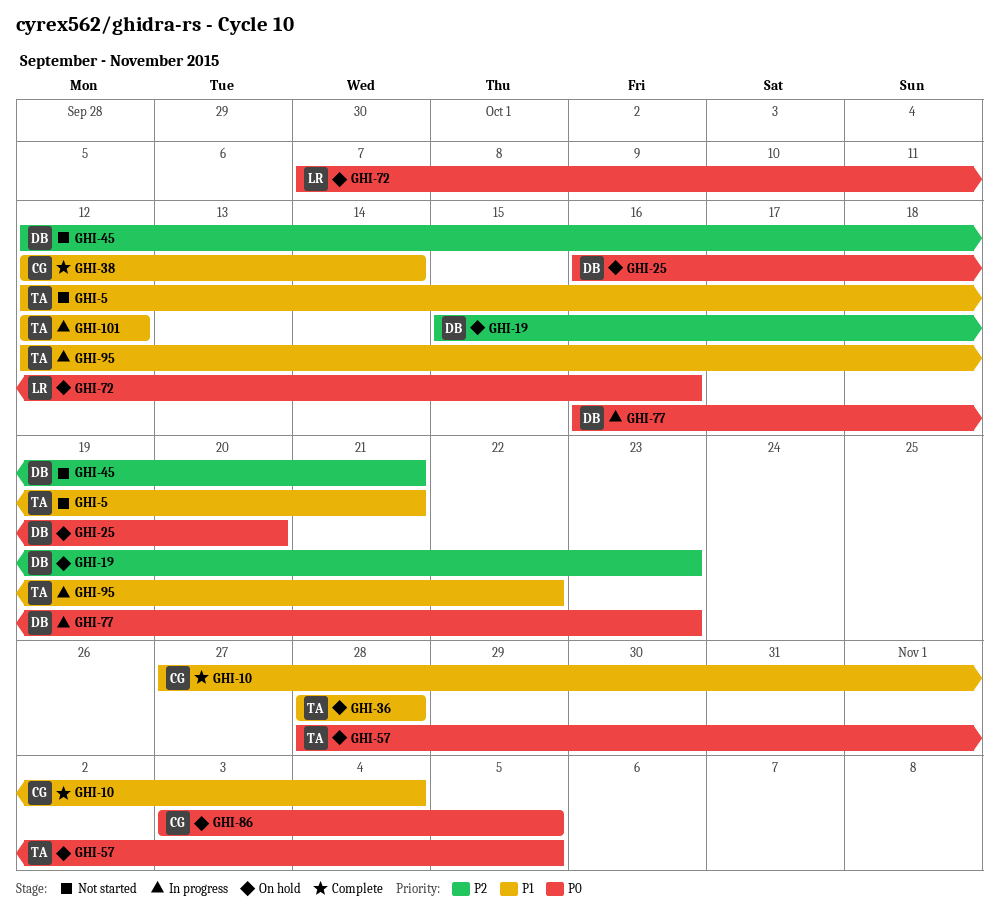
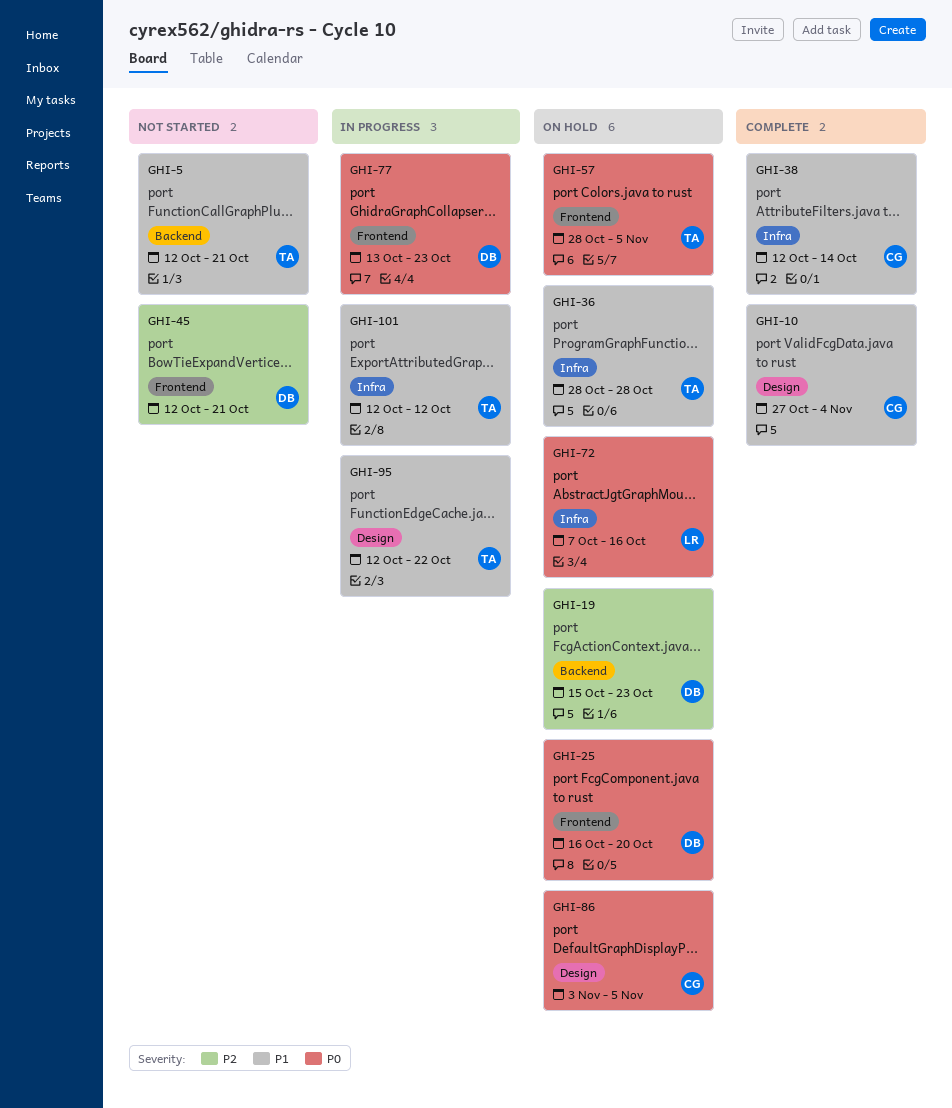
GHI-77, start: Oct 16 -> Oct 13

